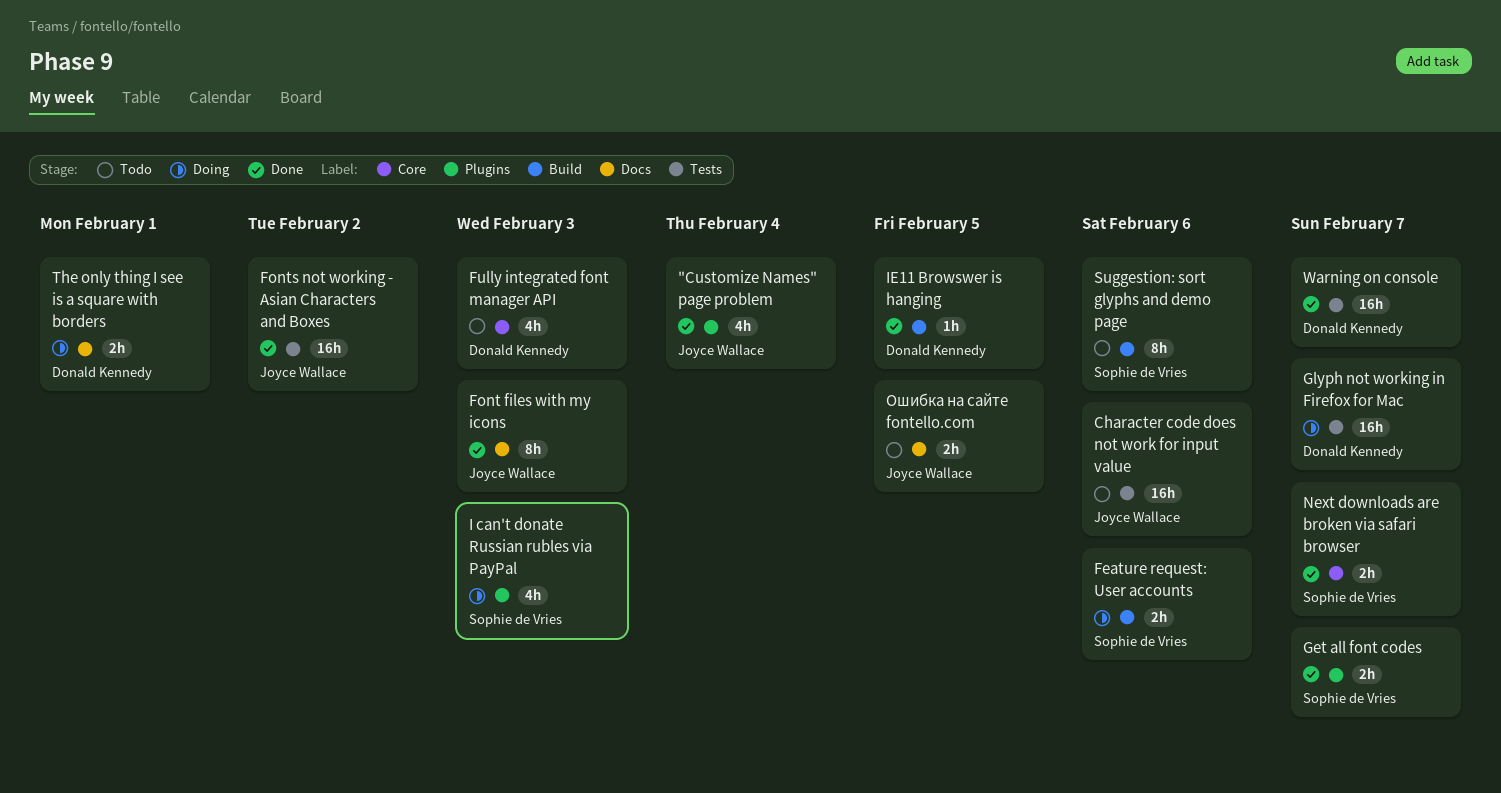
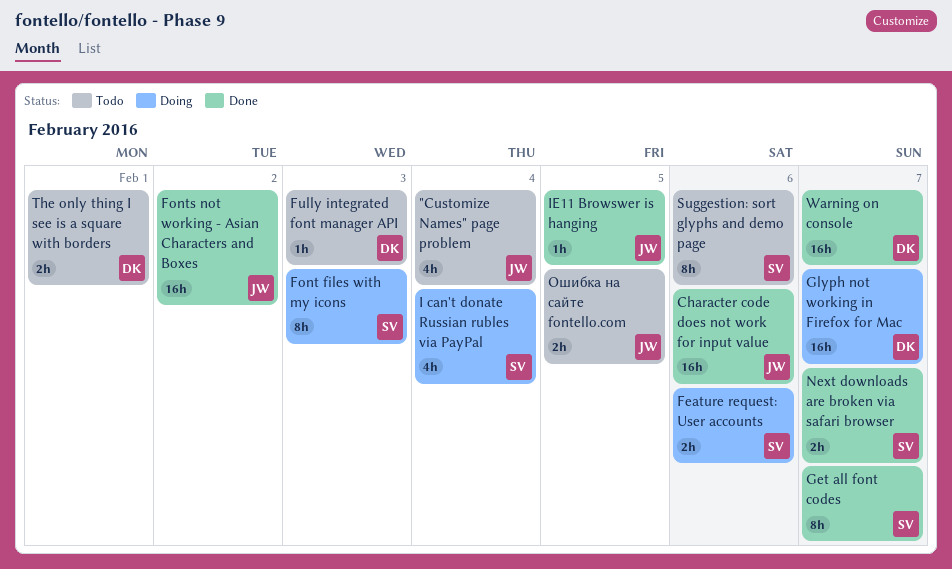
"Customize Names" page problem, status: Done -> Todo
Character code does not work for input value, status: Todo -> Done
Font files with my icons, status: Done -> Doing
Font files with my icons, owner: Joyce Wallace -> Sophie de Vries
Fully integrated font manager API, estimate: 4h -> 1h
Get all font codes, estimate: 2h -> 8h
I can't donate Russian rubles via PayPal, due: Feb 3 -> Feb 4
IE11 Browswer is hanging, owner: Donald Kennedy -> Joyce Wallace
The only thing I see is a square with borders, status: Doing -> Todo

